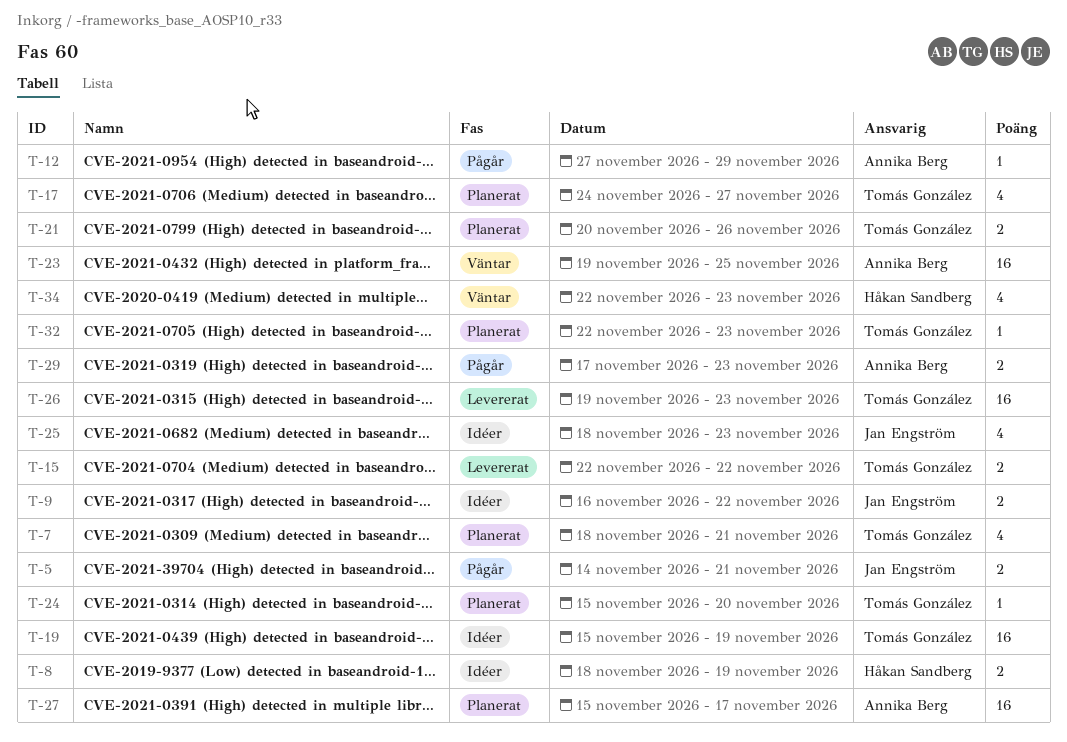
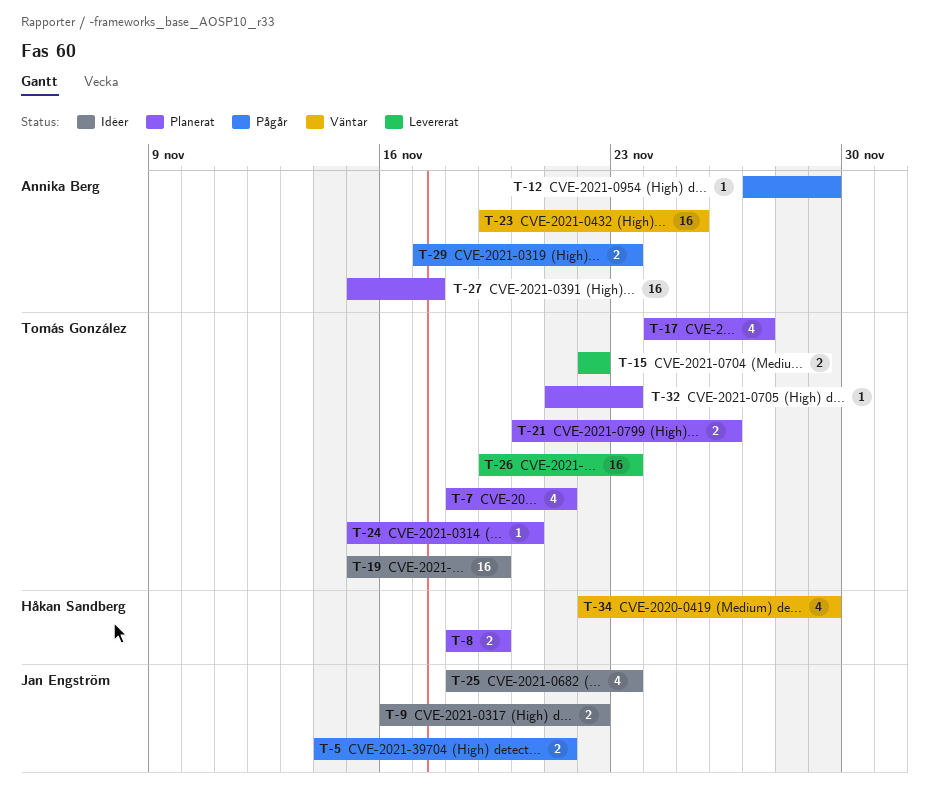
T-8, status: Idéer -> Planerat
T-32, start: Nov 22 -> Nov 21
T-34, due: Nov 23 -> Nov 29

